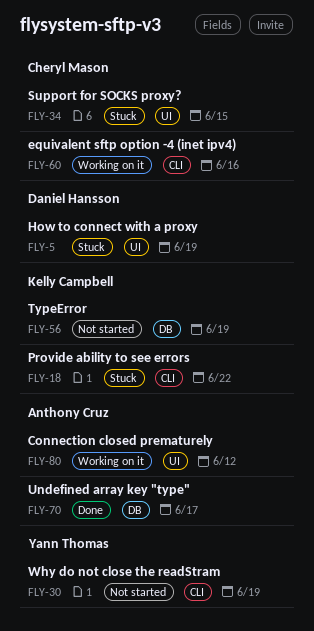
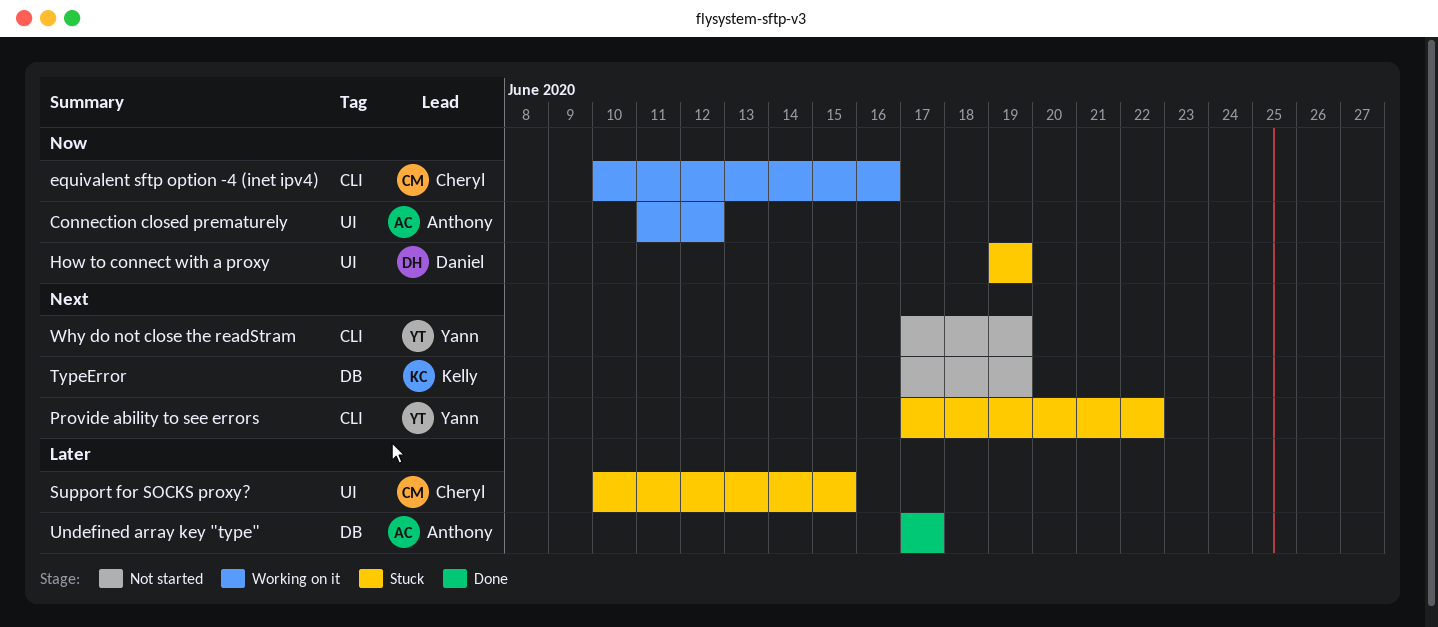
Provide ability to see errors, owner: Kelly Campbell -> Yann Thomas

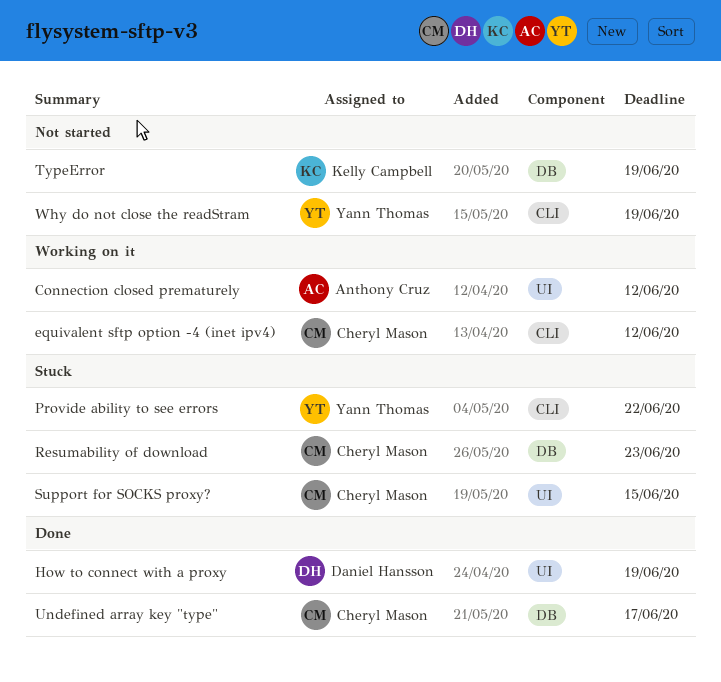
equivalent sftp option -4 (inet ipv4), due: Jun 16 -> Jun 12
How to connect with a proxy, status: Stuck -> Done
Resumability of download: none -> present
Undefined array key "type", owner: Anthony Cruz -> Cheryl Mason

